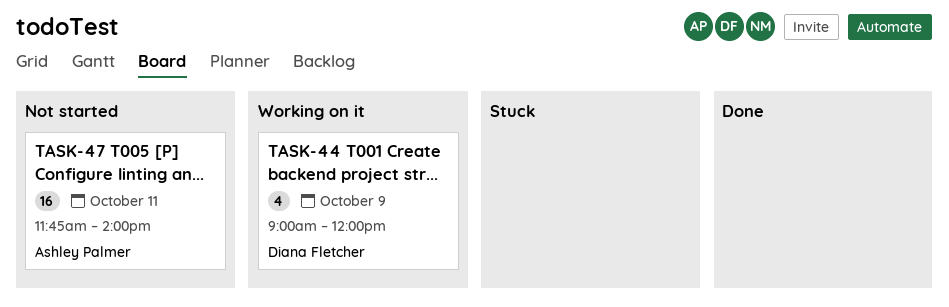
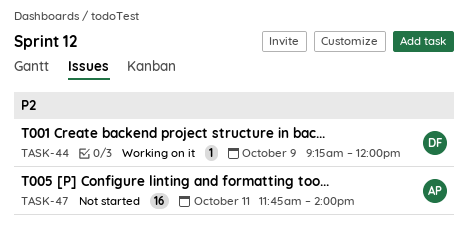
TASK-44, estimate: 4 -> 1
TASK-44, begins: 09:00 -> 09:15

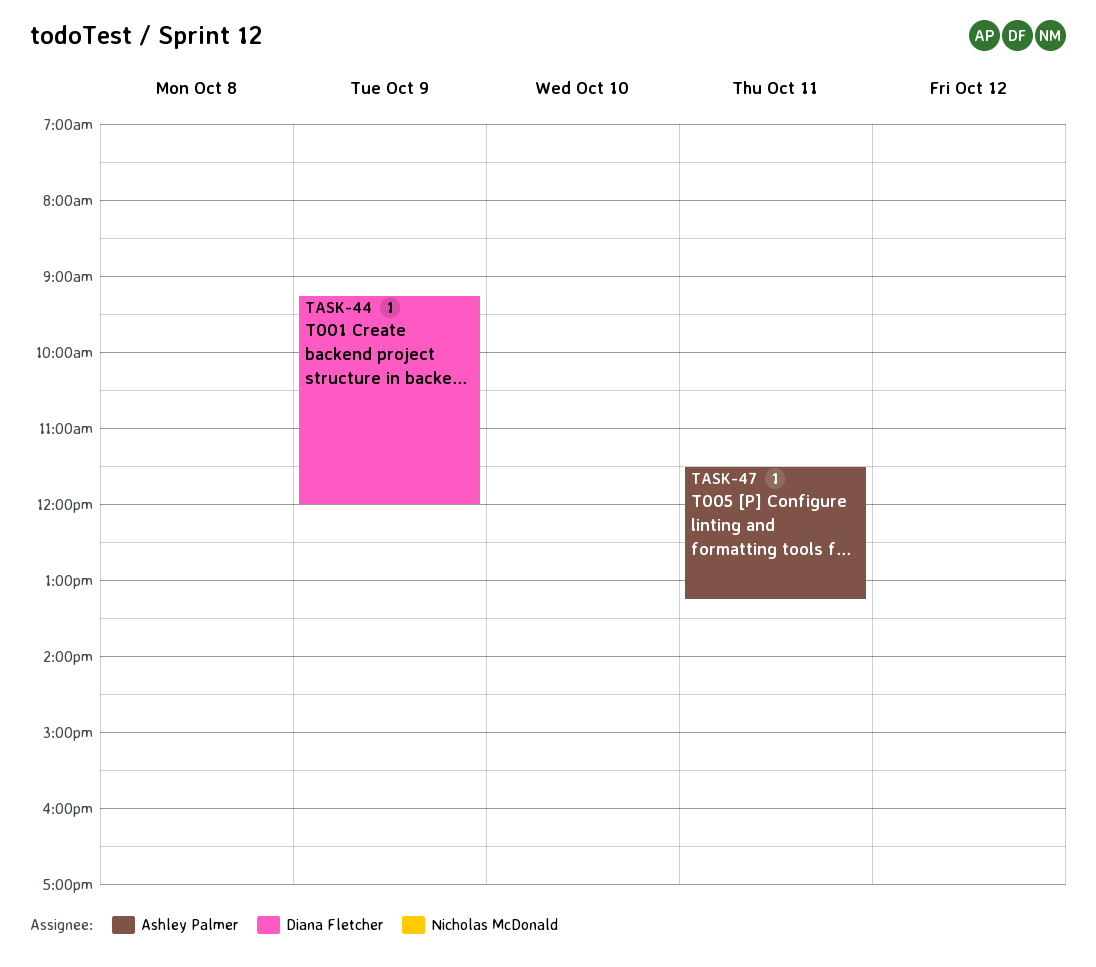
TASK-47, estimate: 16 -> 1
TASK-47, begins: 11:45 -> 11:30
TASK-47, ends: 14:00 -> 13:15

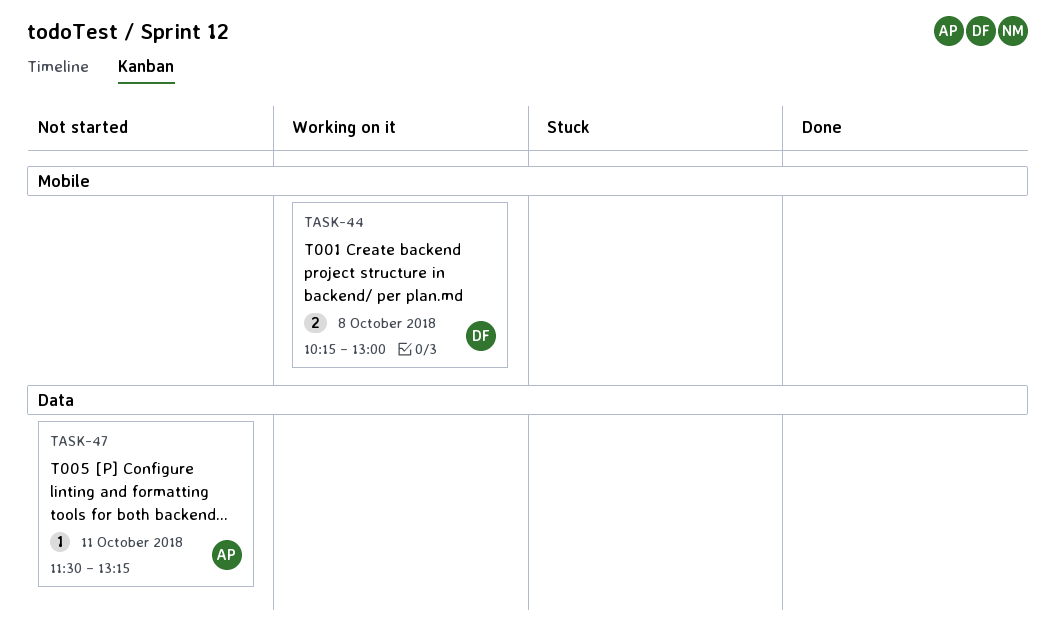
TASK-44, estimate: 1 -> 2
TASK-44, day: Oct 9 -> Oct 8
TASK-44, begins: 09:15 -> 10:15
TASK-44, ends: 12:00 -> 13:00

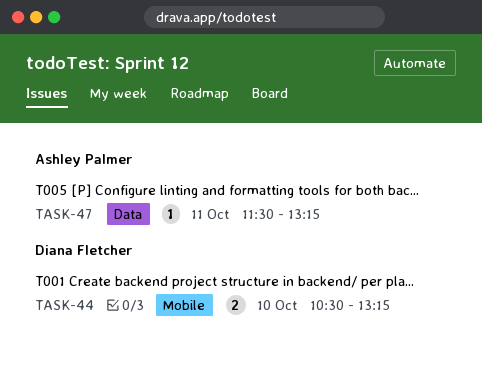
TASK-44, day: Oct 8 -> Oct 10
TASK-44, begins: 10:15 -> 10:30
TASK-44, ends: 13:00 -> 13:15

